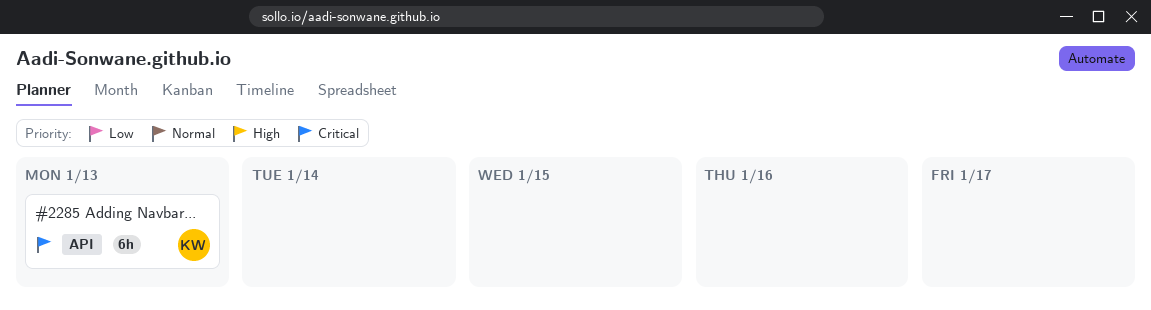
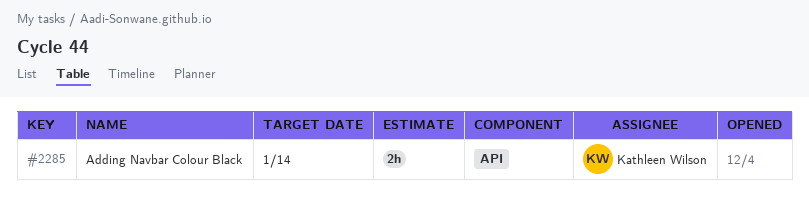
#2285, estimate: 6h -> 2h
#2285, due: Jan 13 -> Jan 14

